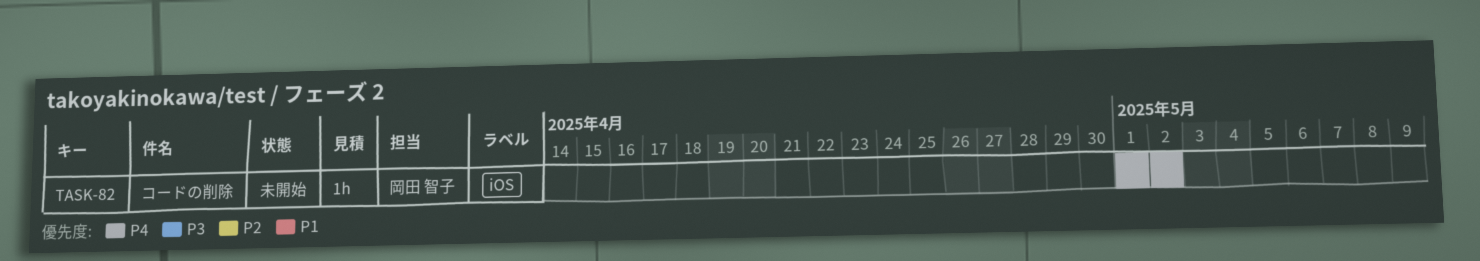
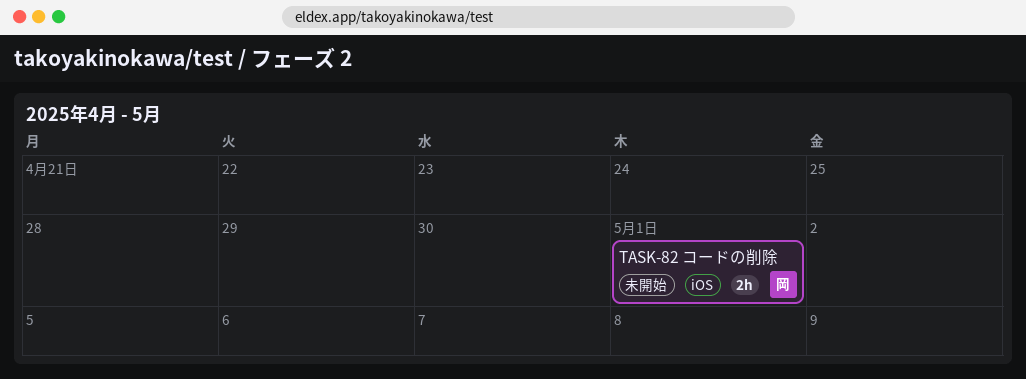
TASK-82, estimate: 1h -> 2h
TASK-82, due: May 2 -> May 1

